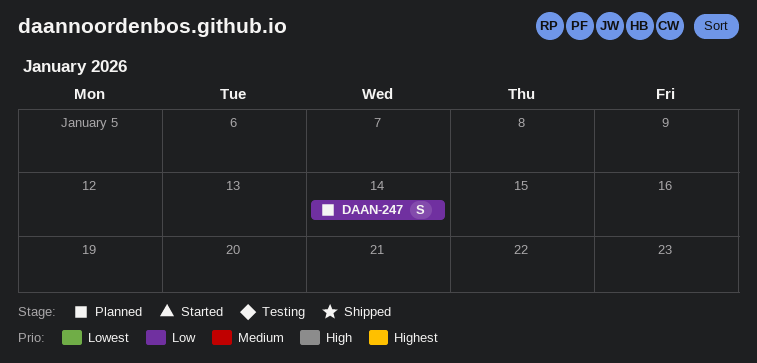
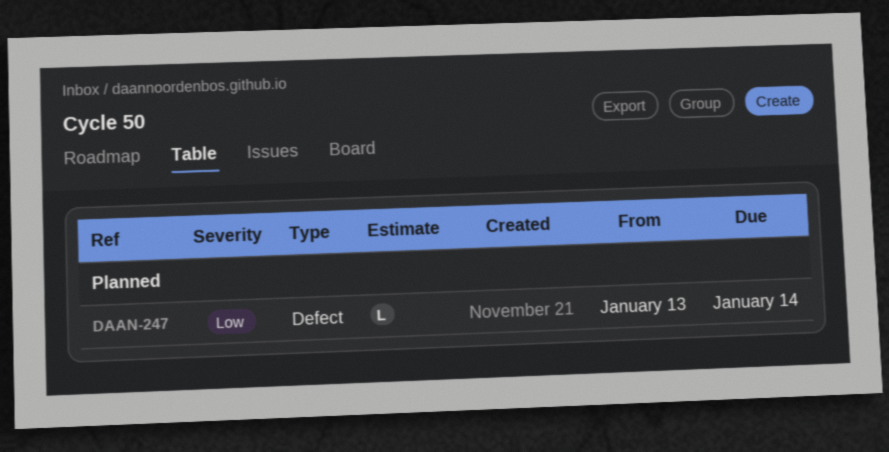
DAAN-247, estimate: S -> L
DAAN-247, start: Jan 14 -> Jan 13

